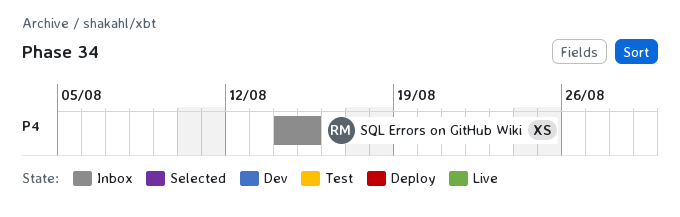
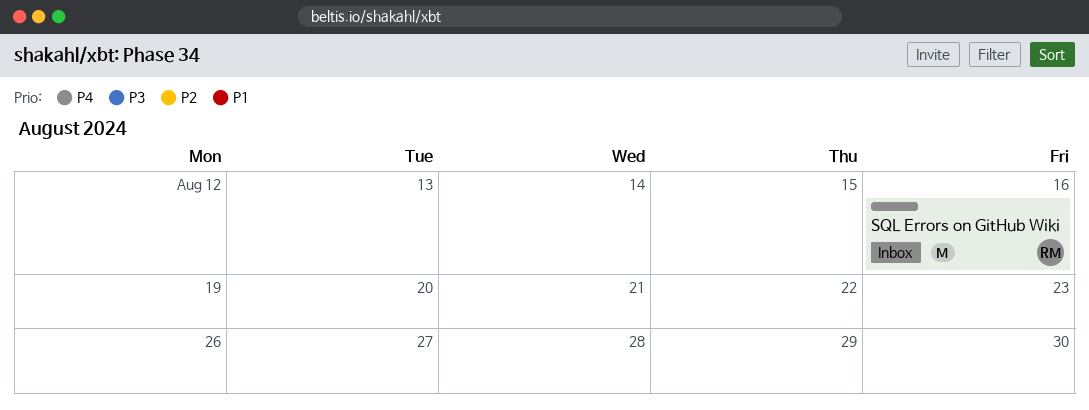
SQL Errors on GitHub Wiki, estimate: XS -> M
SQL Errors on GitHub Wiki, due: Aug 15 -> Aug 16

